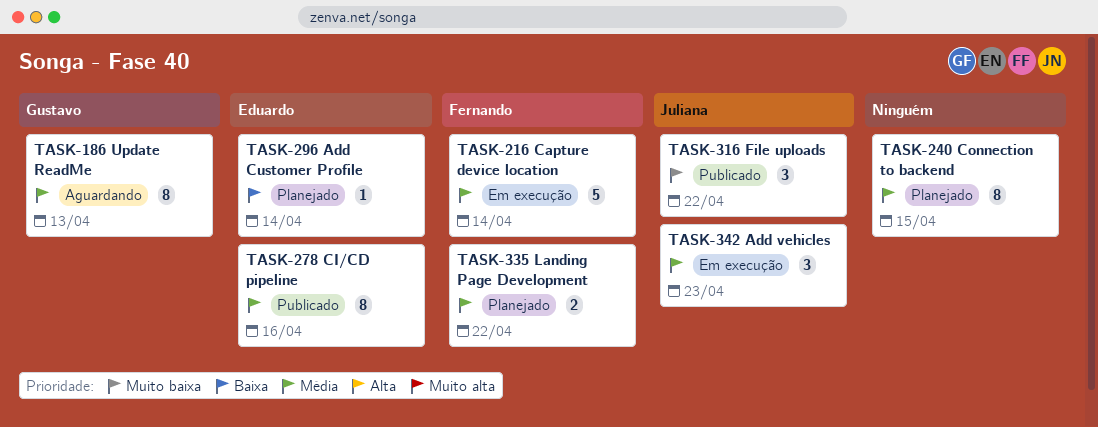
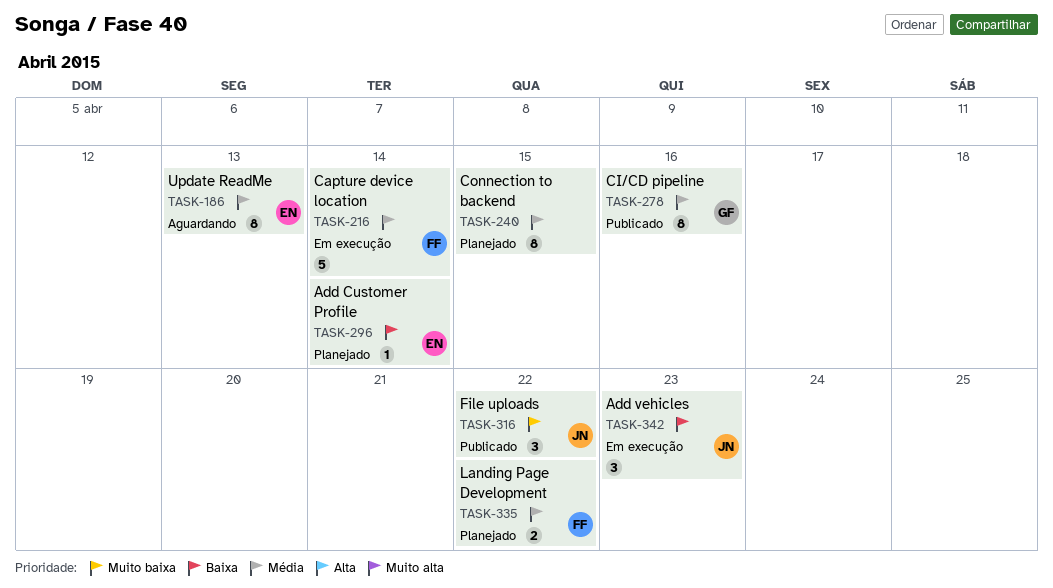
TASK-186, owner: Gustavo -> Eduardo
TASK-278, owner: Eduardo -> Gustavo
TASK-342, priority: Média -> Baixa

